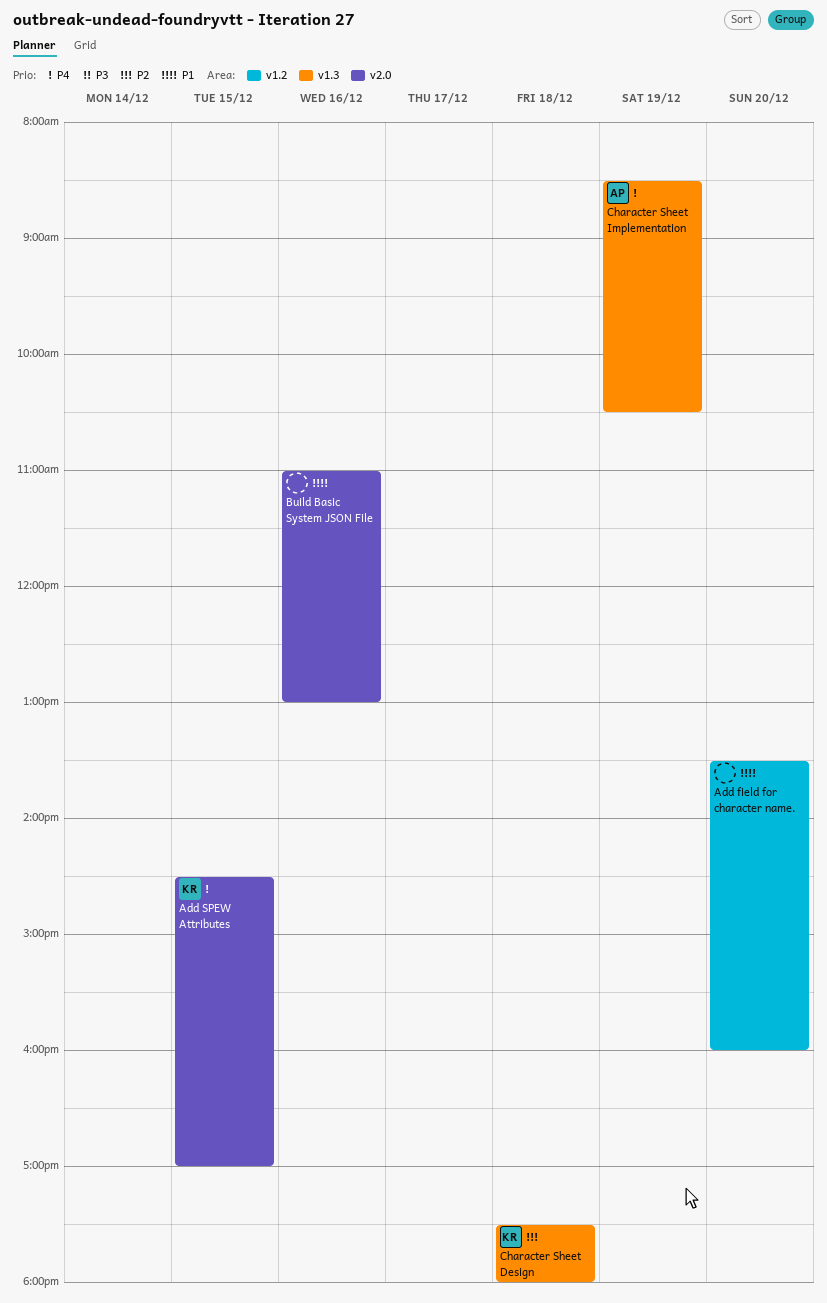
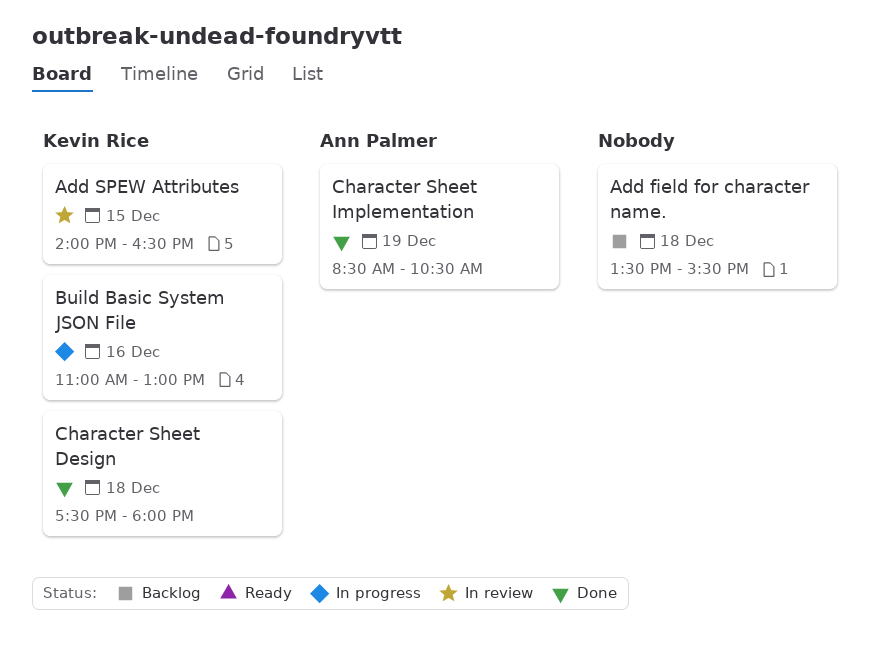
Add field for character name., day: Dec 20 -> Dec 18
Add field for character name., ends: 16:00 -> 15:30
Add SPEW Attributes, begins: 14:30 -> 14:00
Add SPEW Attributes, ends: 17:00 -> 16:30
Build Basic System JSON File, owner: none -> Kevin Rice

